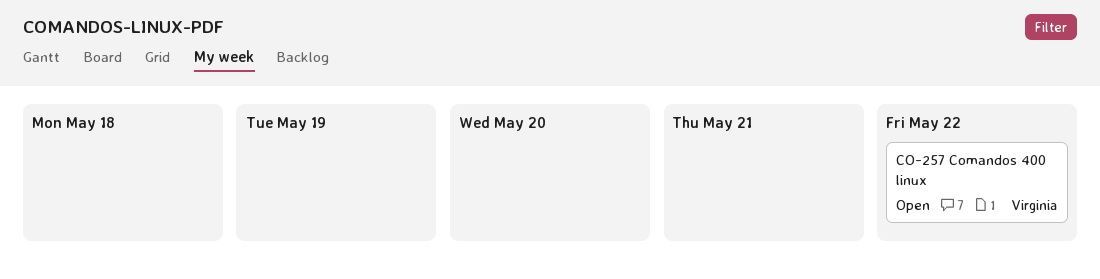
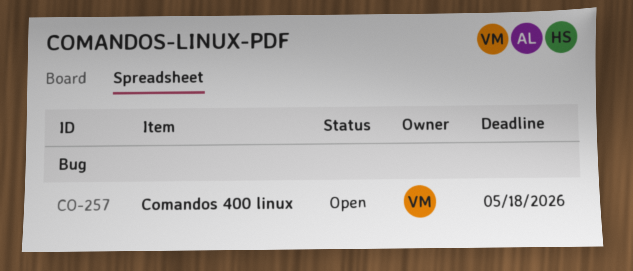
CO-257, due: May 22 -> May 18

